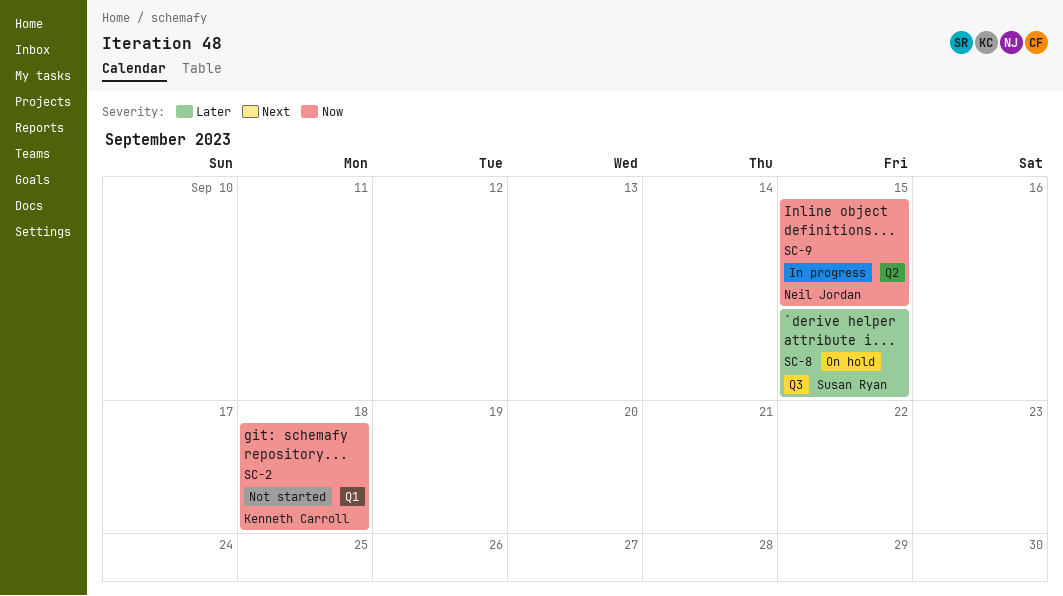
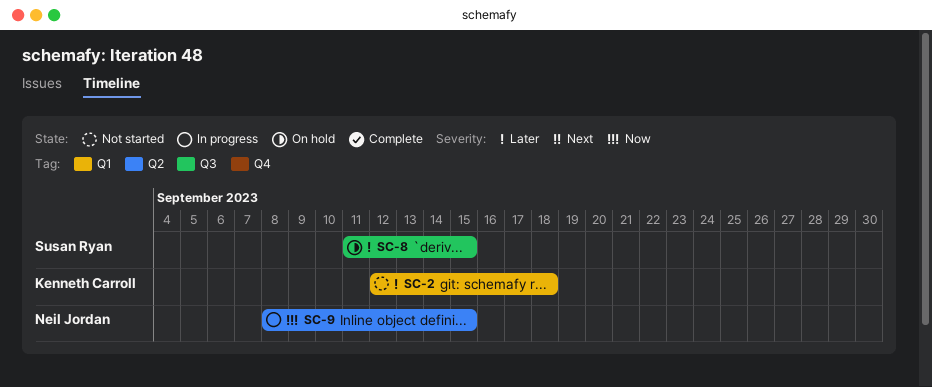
SC-2, priority: Now -> Later

